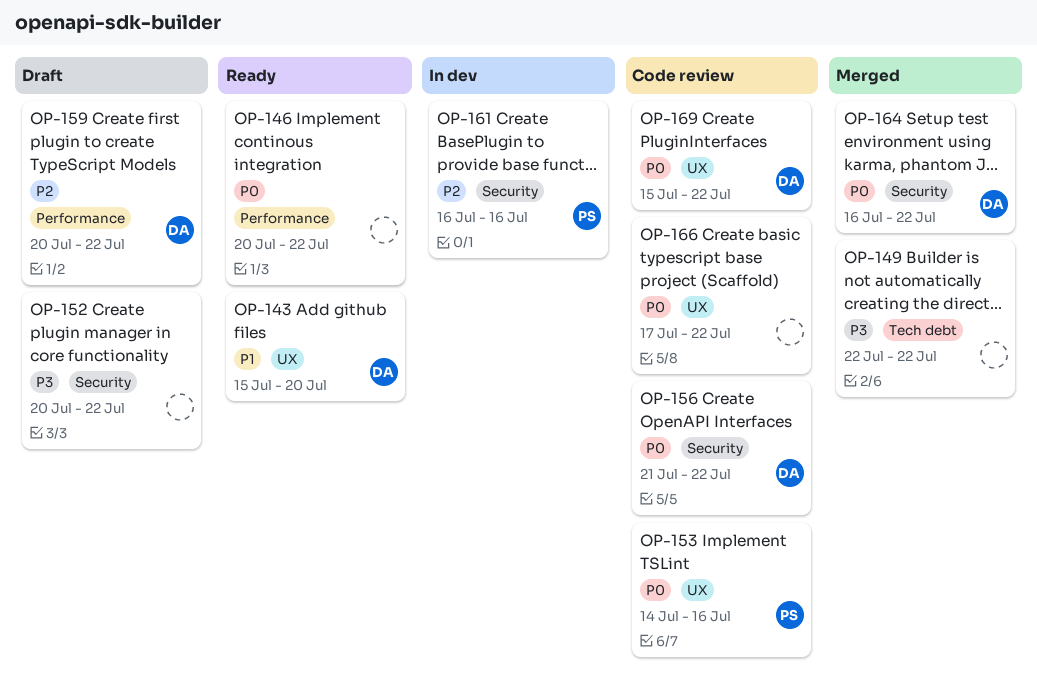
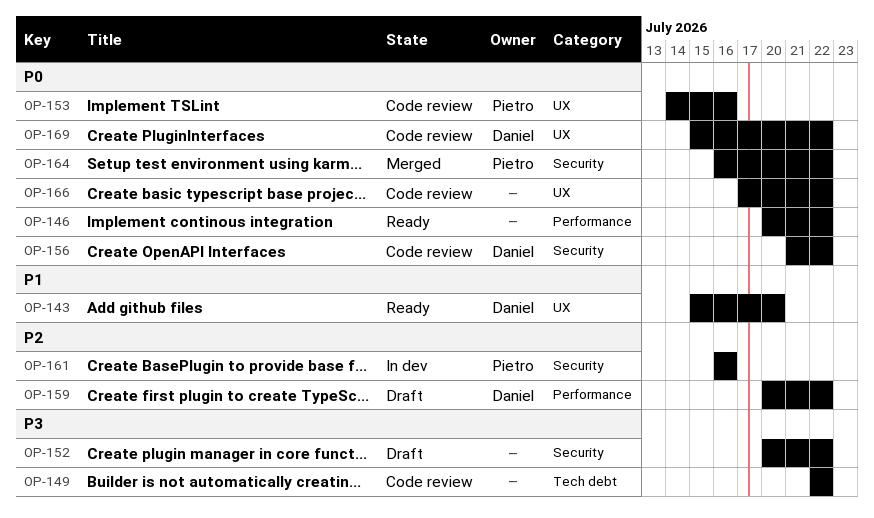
OP-149, status: Merged -> Code review
OP-164, owner: Daniel -> Pietro

